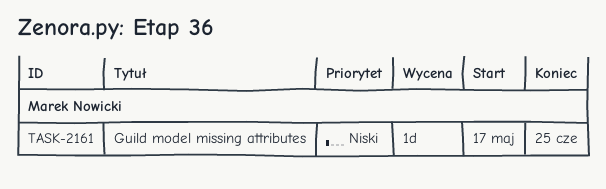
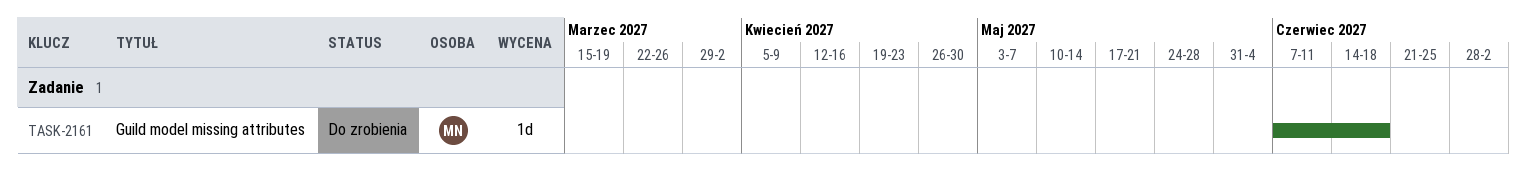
TASK-2161, start: May 17 -> Jun 7
TASK-2161, due: Jun 25 -> Jun 18

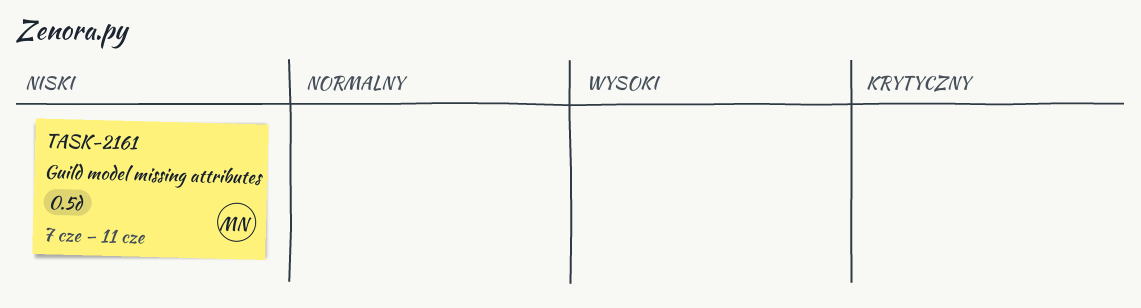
TASK-2161, estimate: 1d -> 0.5d
TASK-2161, due: Jun 18 -> Jun 11

